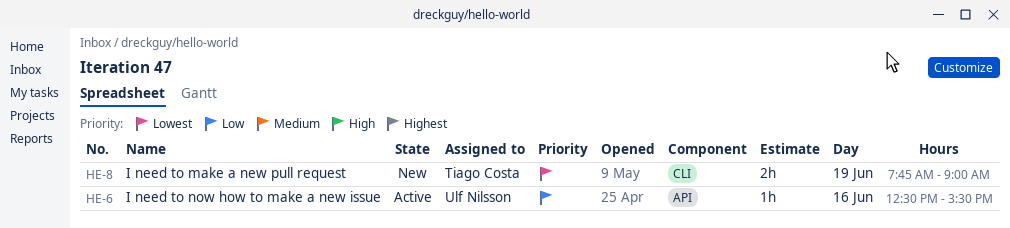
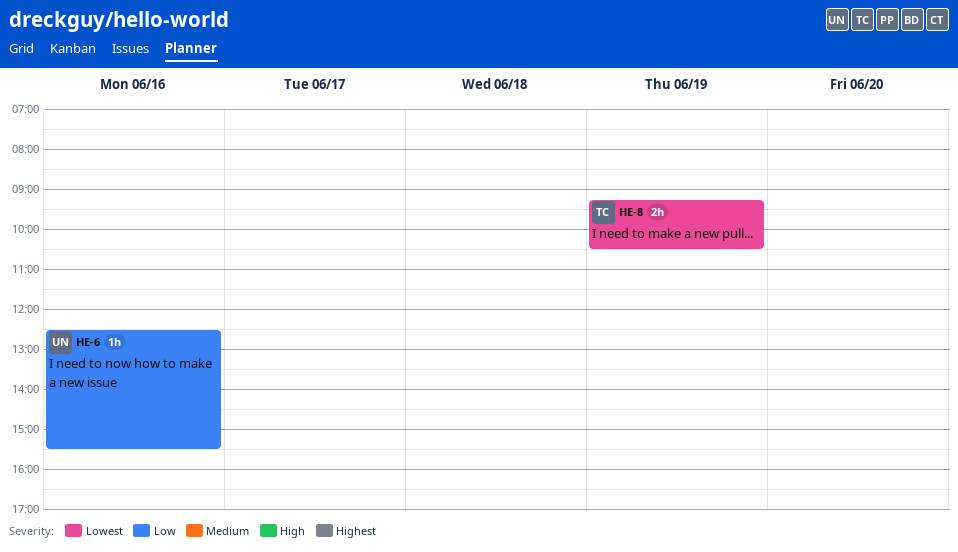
HE-8, begins: 07:45 -> 09:15
HE-8, ends: 09:00 -> 10:30

